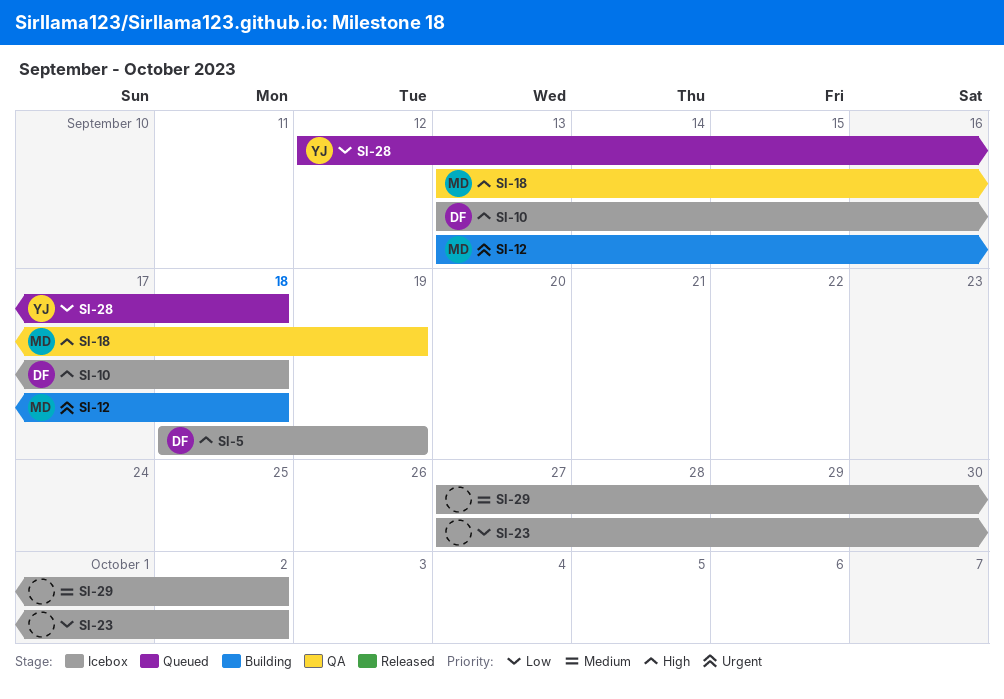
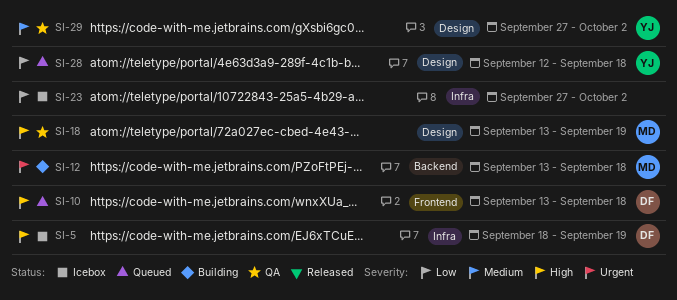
SI-10, status: Icebox -> Queued
SI-29, status: Icebox -> QA
SI-29, owner: none -> YJ

